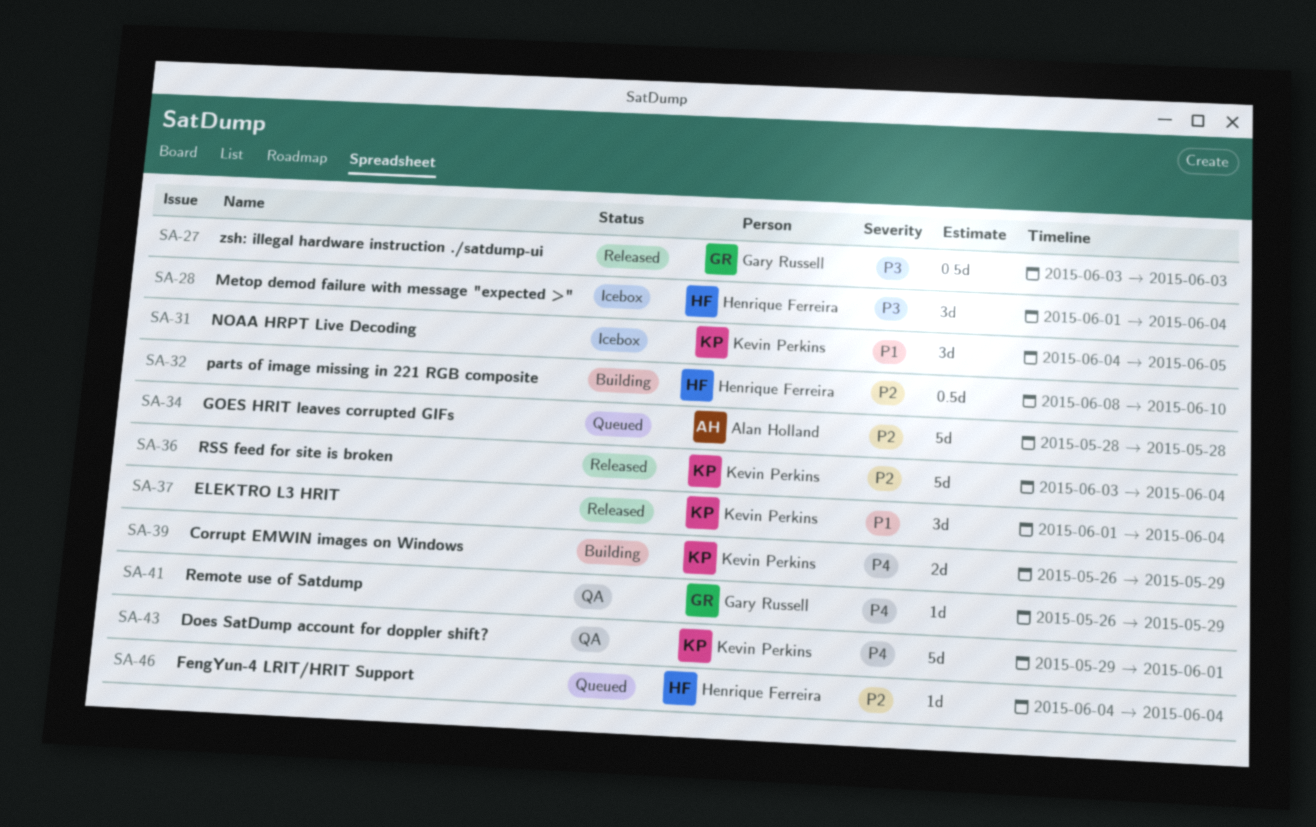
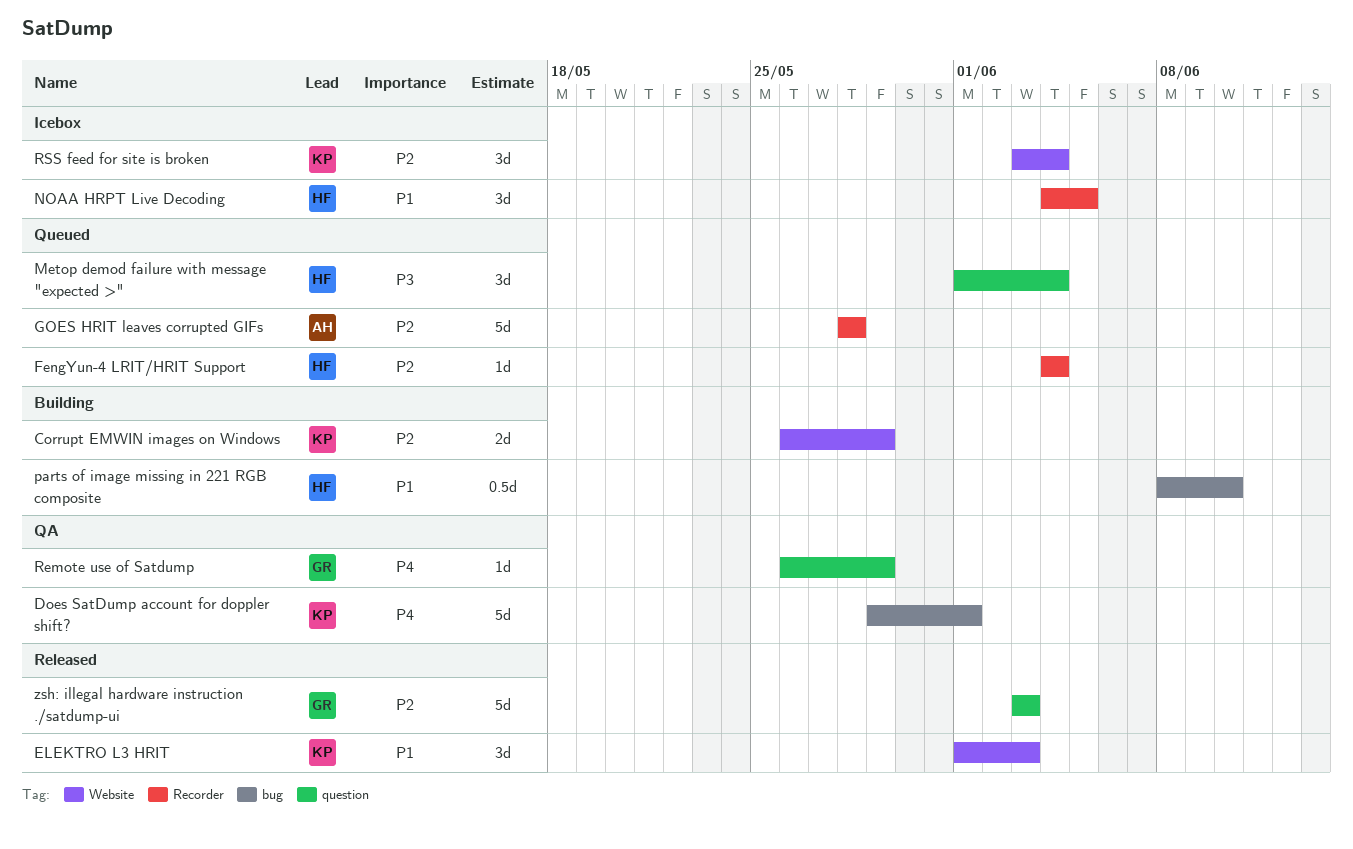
Corrupt EMWIN images on Windows, priority: P4 -> P2
ELEKTRO L3 HRIT, due: Jun 4 -> Jun 3
Metop demod failure with message "expected >", status: Icebox -> Queued
NOAA HRPT Live Decoding, owner: Kevin Perkins -> Henrique Ferreira
parts of image missing in 221 RGB composite, priority: P2 -> P1
RSS feed for site is broken, status: Released -> Icebox
RSS feed for site is broken, estimate: 5d -> 3d
zsh: illegal hardware instruction ./satdump-ui, priority: P3 -> P2
zsh: illegal hardware instruction ./satdump-ui, estimate: 0.5d -> 5d

